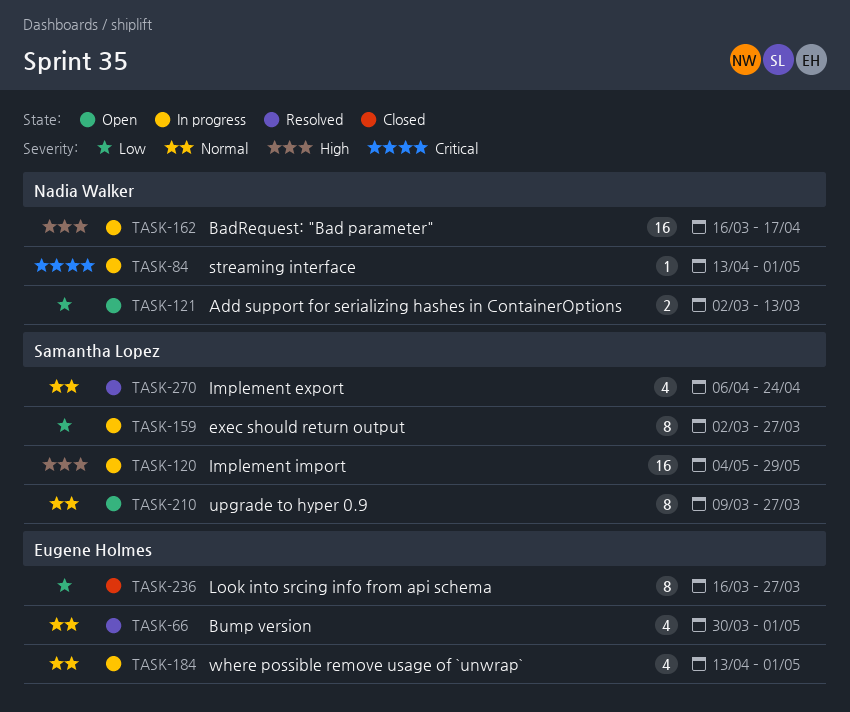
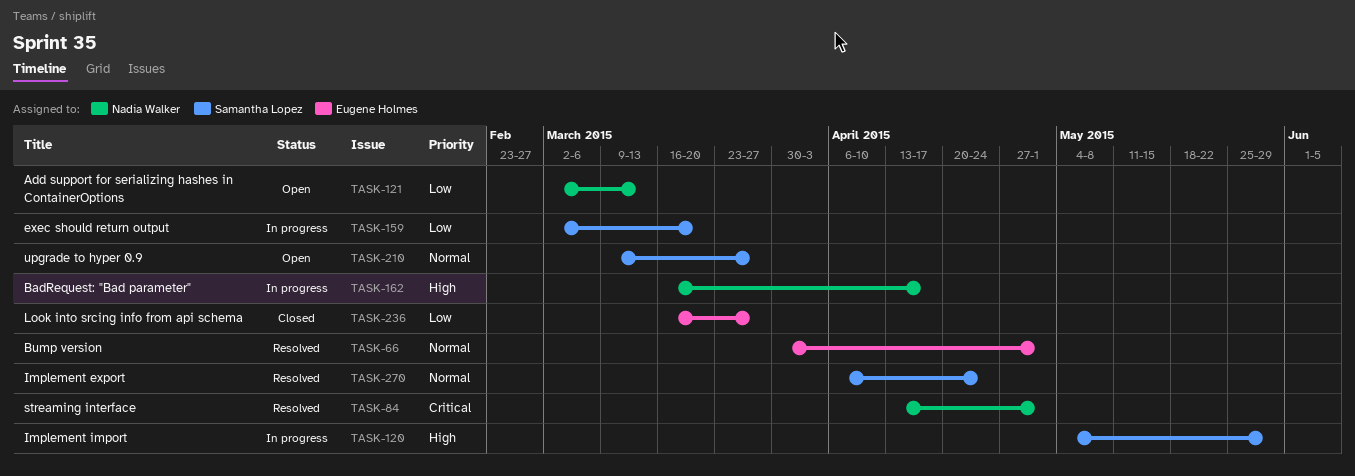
TASK-84, status: In progress -> Resolved
TASK-159, due: Mar 27 -> Mar 20
TASK-184: present -> none

